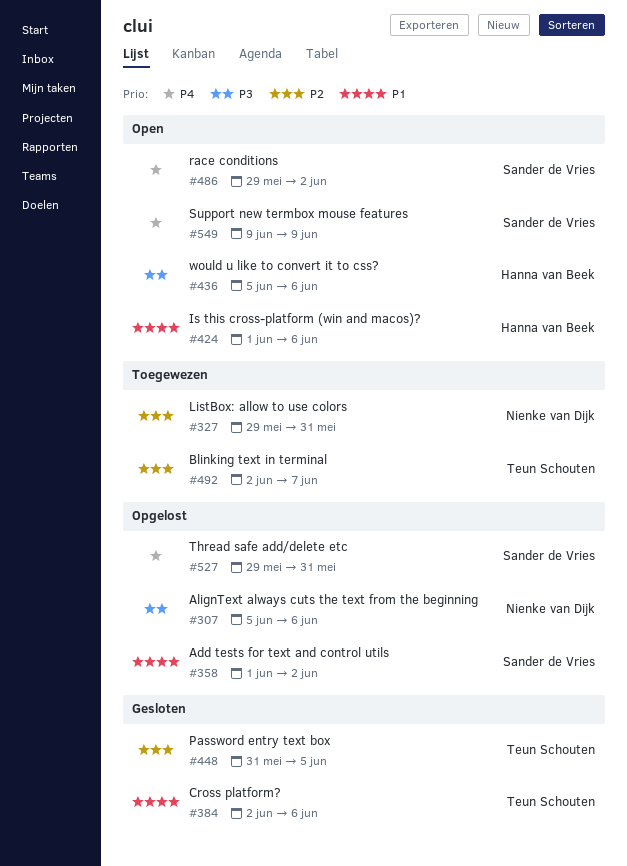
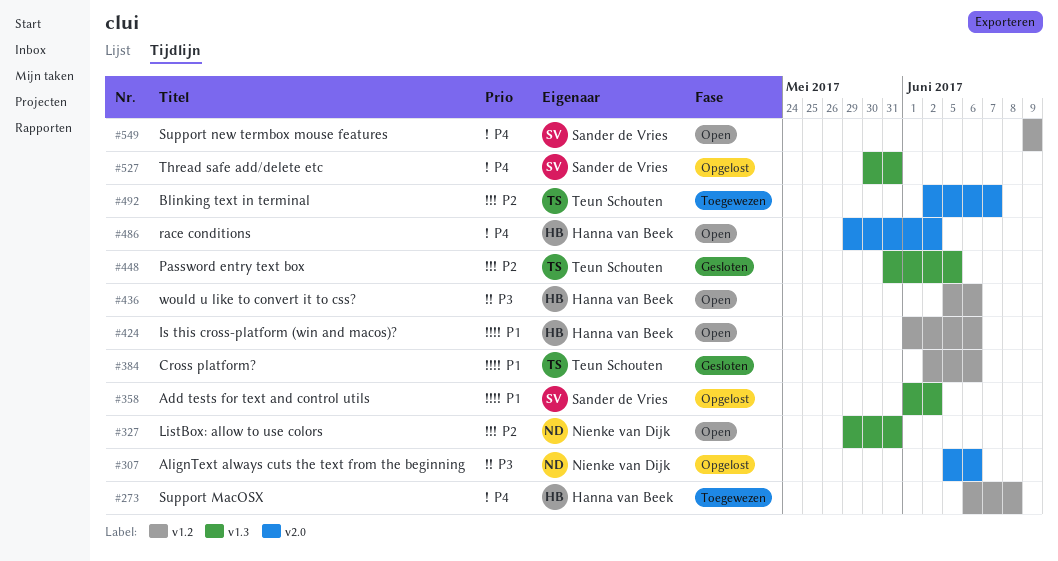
#273: none -> present
#327, status: Toegewezen -> Open
#486, owner: Sander de Vries -> Hanna van Beek
#527, start: May 29 -> May 30

